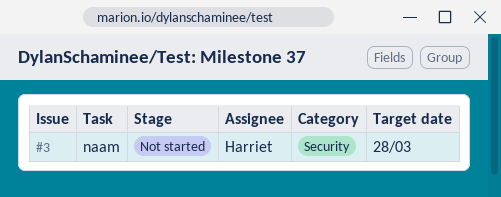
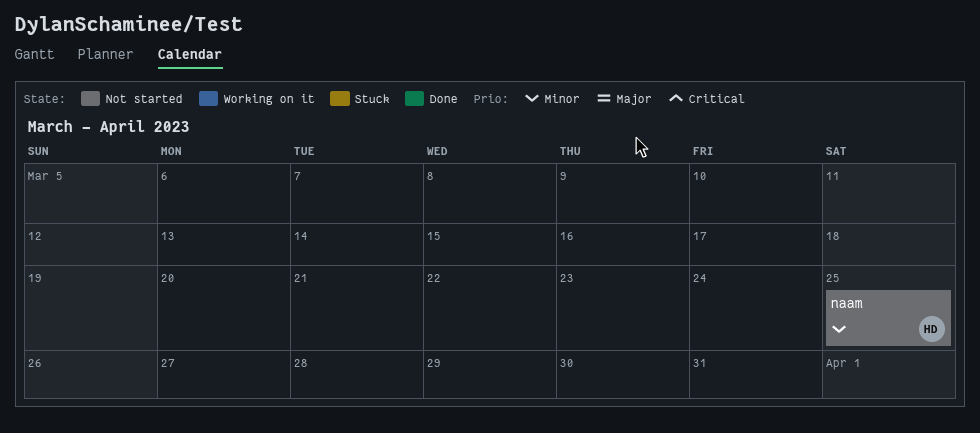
naam, due: Mar 28 -> Mar 25

